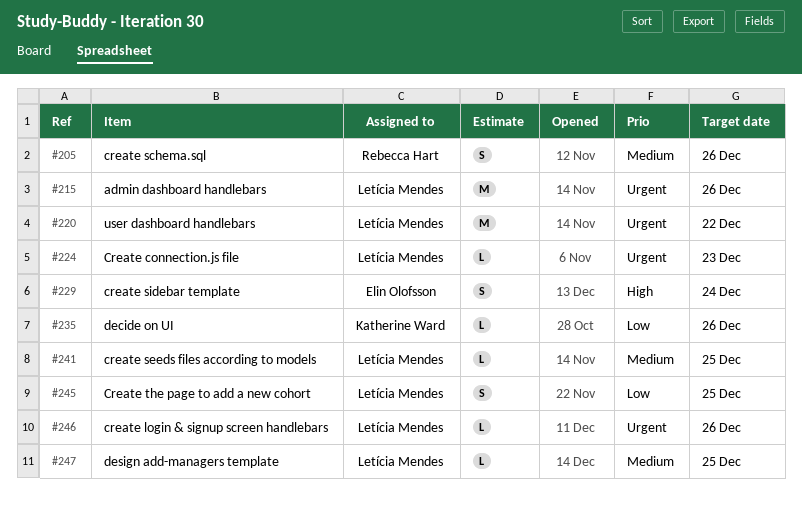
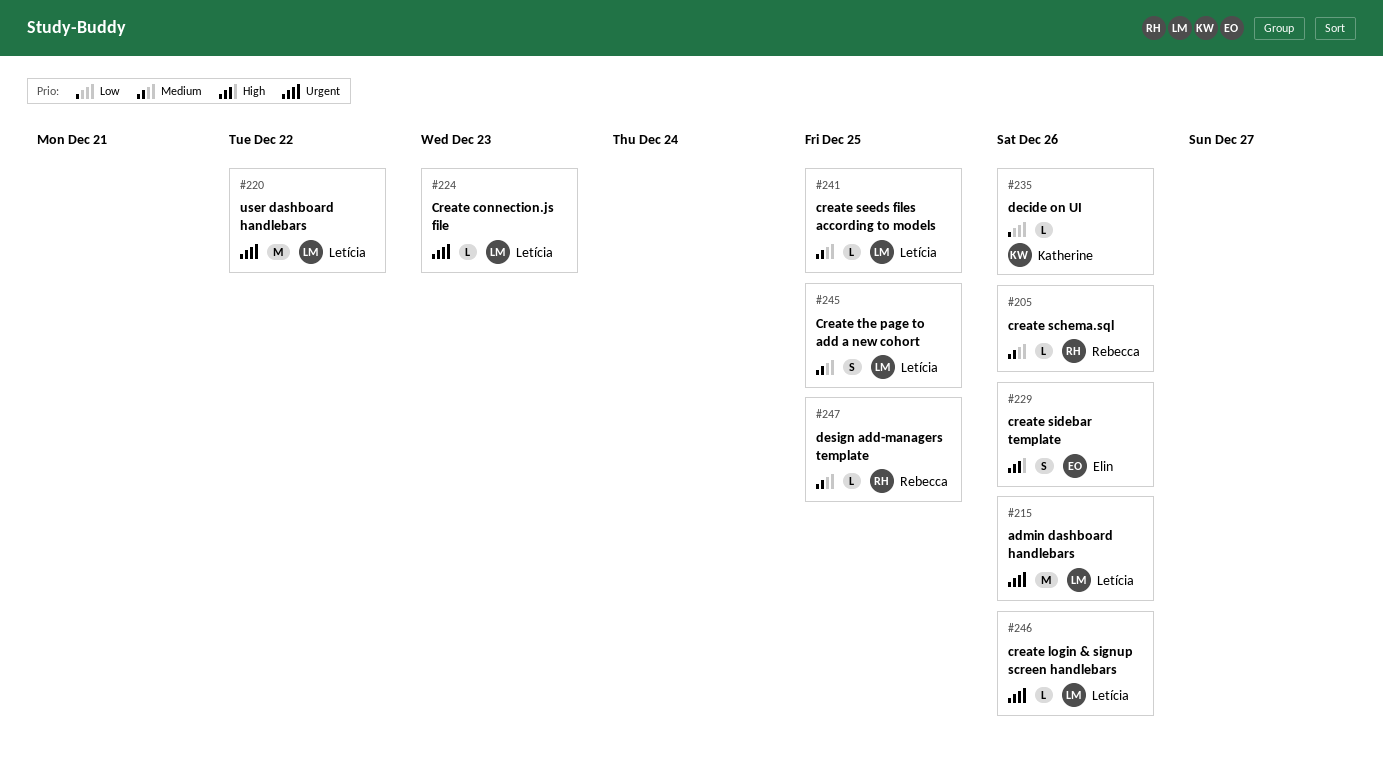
#205, estimate: S -> L
#229, due: Dec 24 -> Dec 26
#245, priority: Low -> Medium
#247, owner: Letícia Mendes -> Rebecca Hart

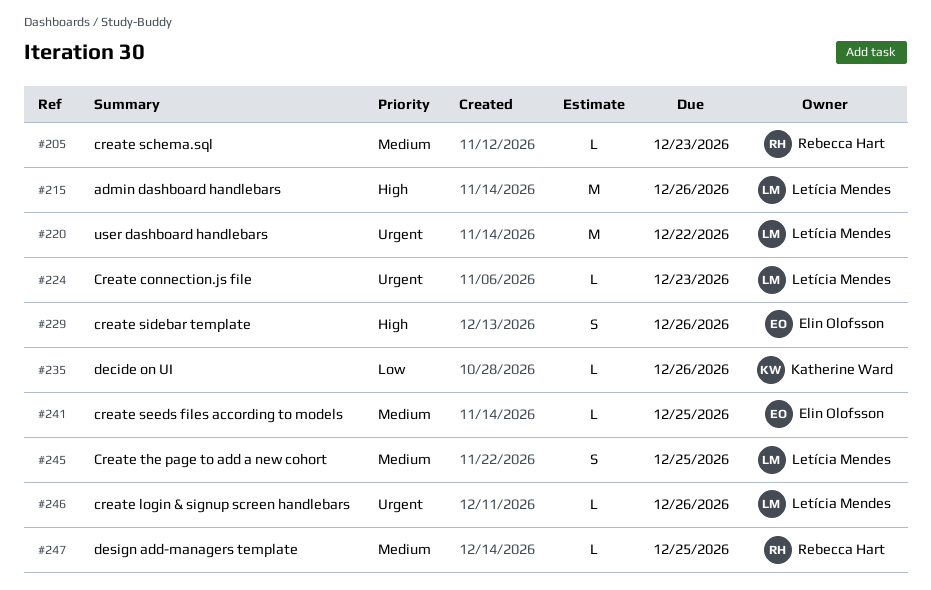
#205, due: Dec 26 -> Dec 23
#215, priority: Urgent -> High
#241, owner: Letícia Mendes -> Elin Olofsson

